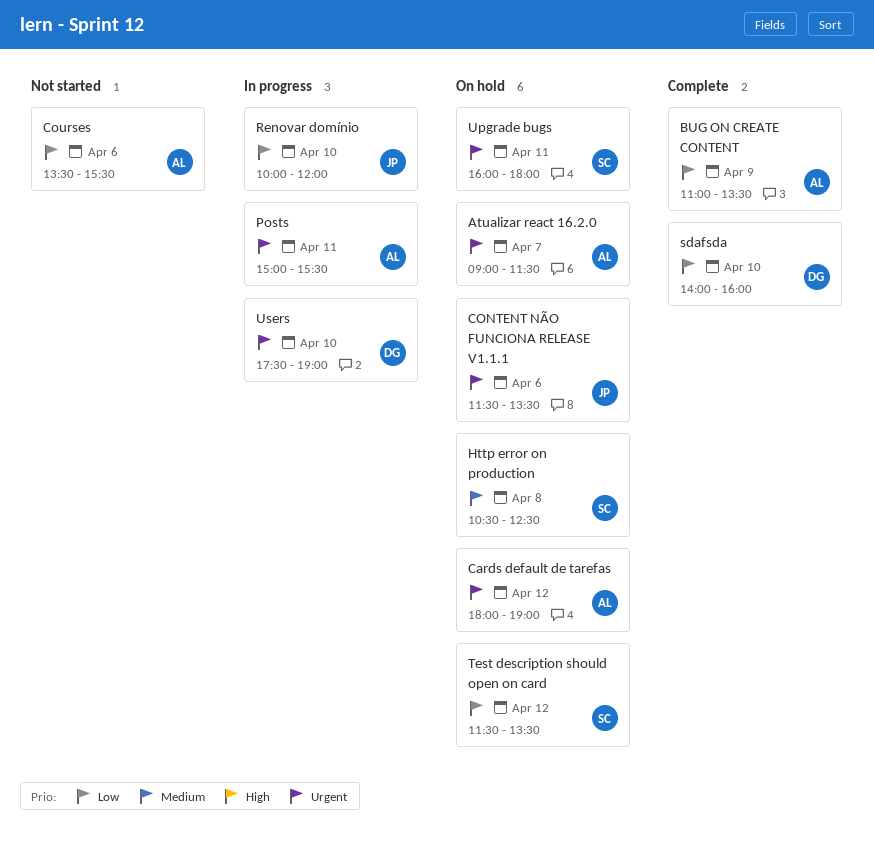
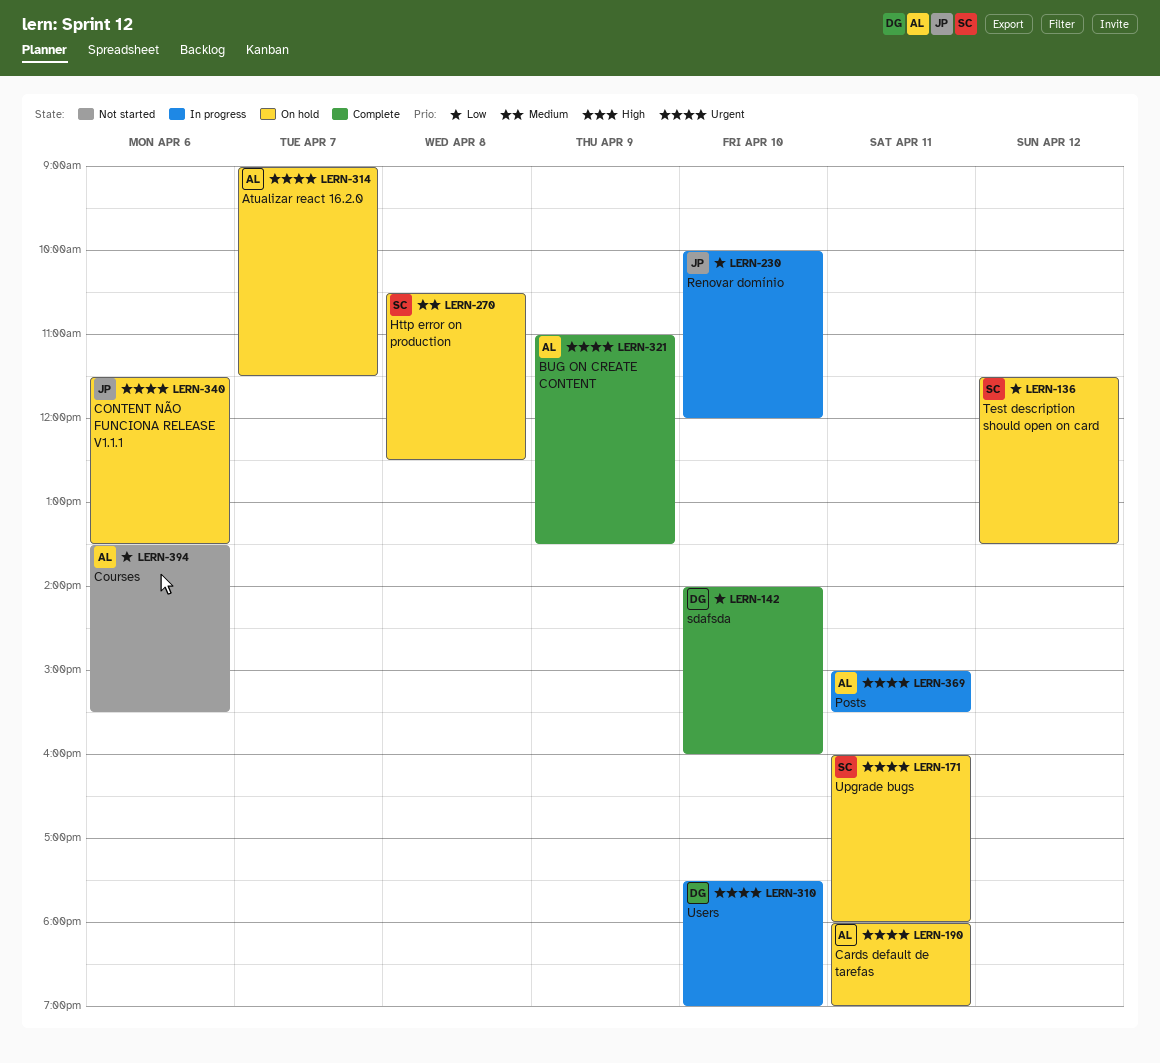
BUG ON CREATE CONTENT, priority: Low -> Urgent
Cards default de tarefas, day: Apr 12 -> Apr 11

